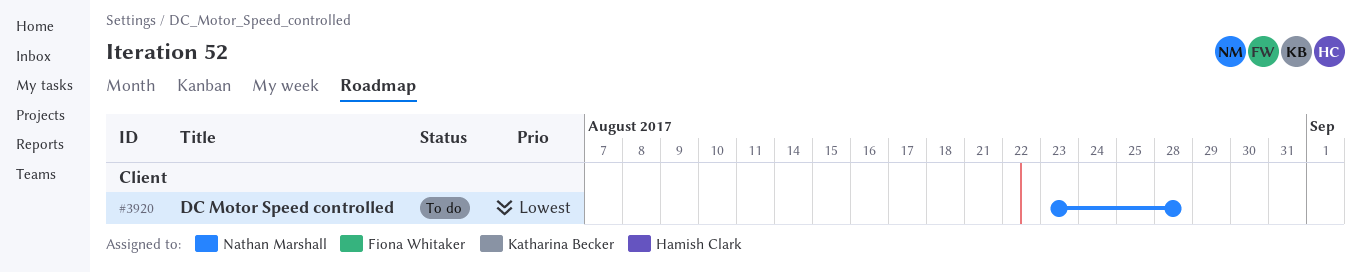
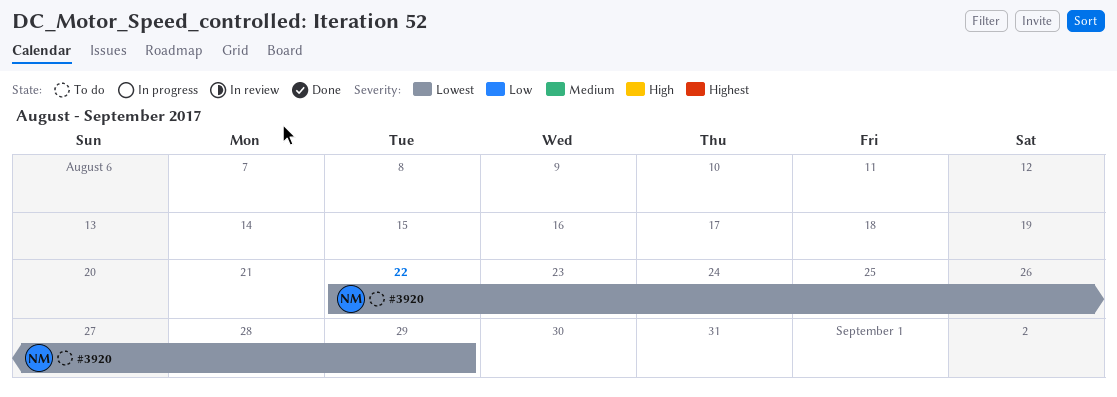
#3920, start: Aug 23 -> Aug 22
#3920, due: Aug 28 -> Aug 29

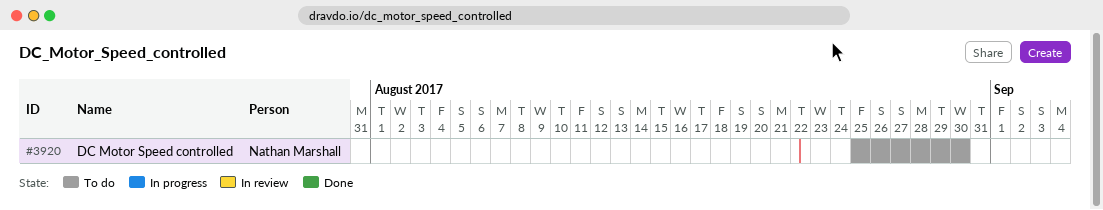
#3920, start: Aug 22 -> Aug 25
#3920, due: Aug 29 -> Aug 30

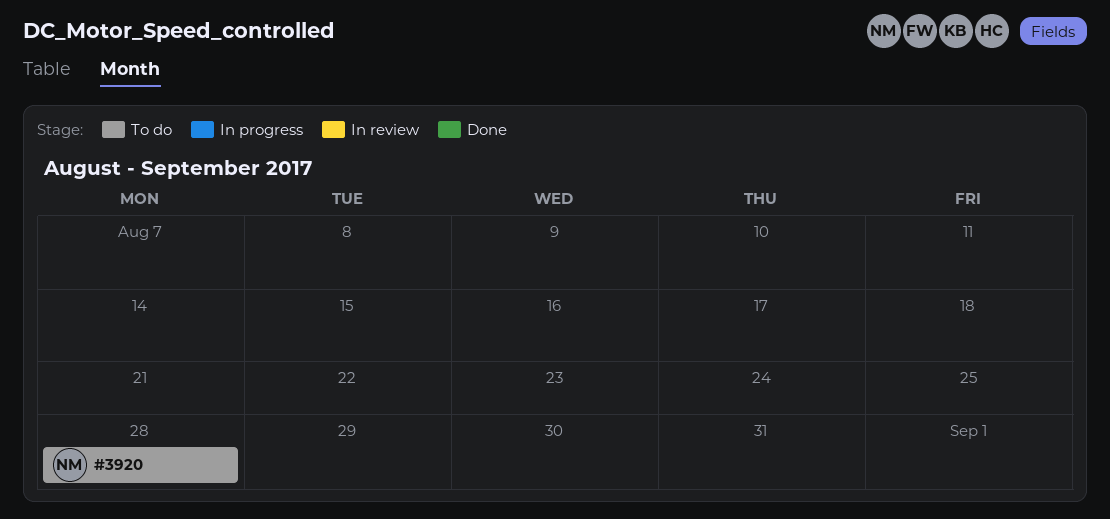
#3920, start: Aug 25 -> Aug 28
#3920, due: Aug 30 -> Aug 28

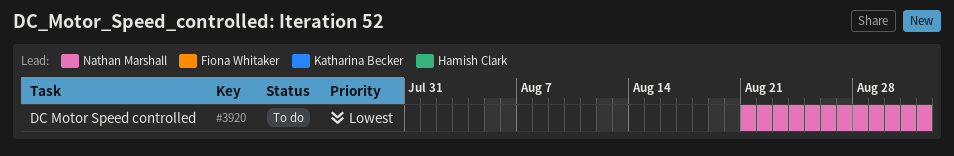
#3920, start: Aug 28 -> Aug 21
#3920, due: Aug 28 -> Sep 1

